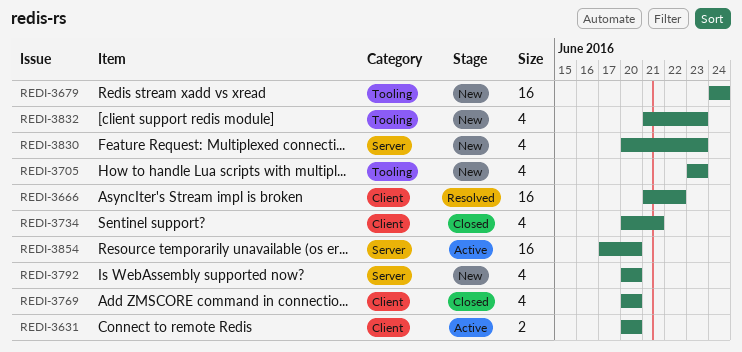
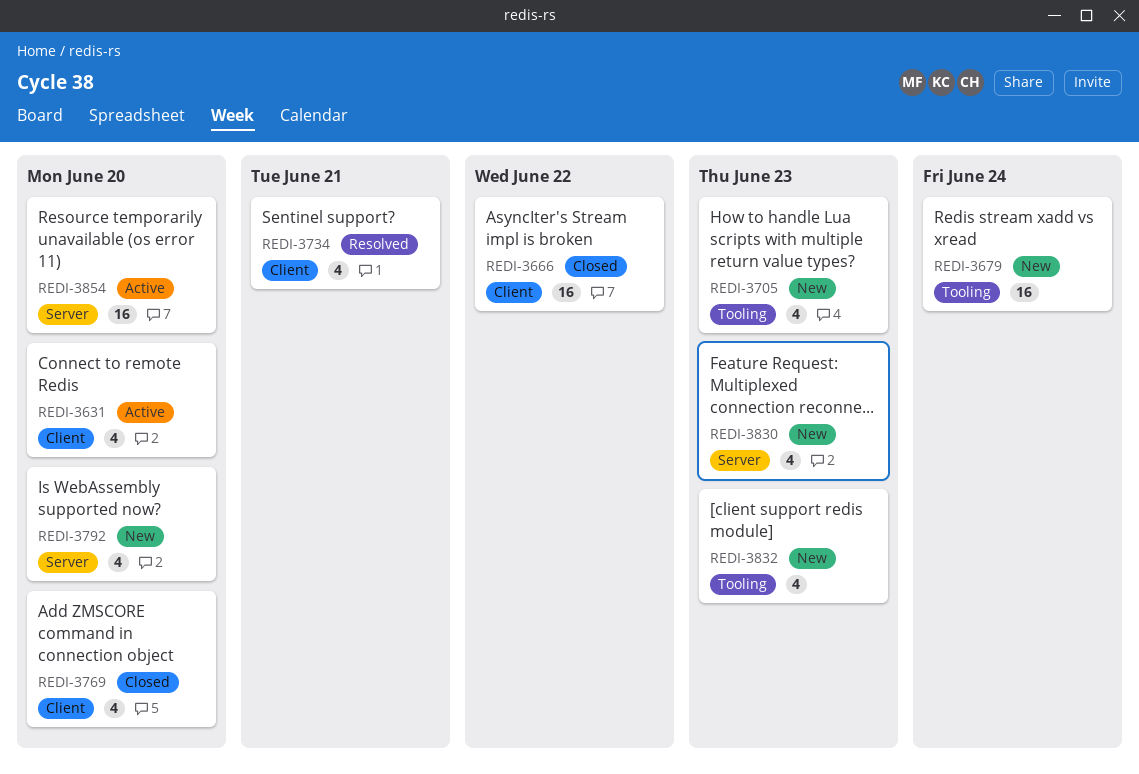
REDI-3631, estimate: 2 -> 4
REDI-3666, status: Resolved -> Closed
REDI-3734, status: Closed -> Resolved

